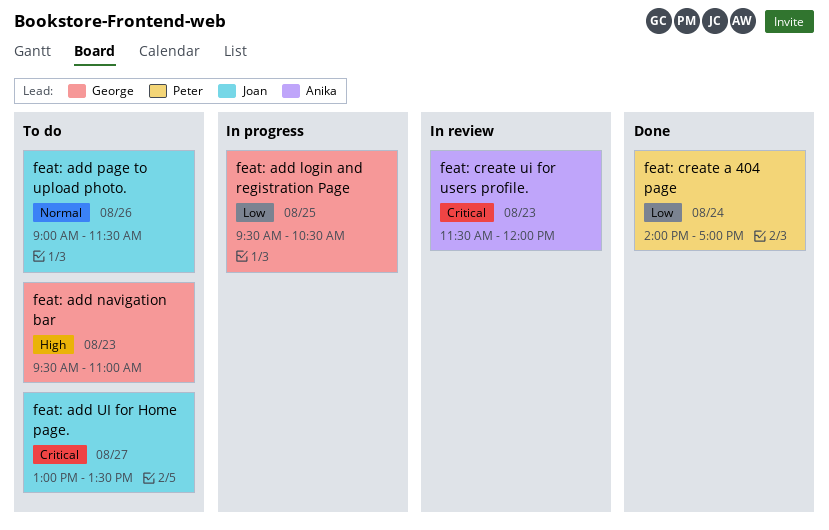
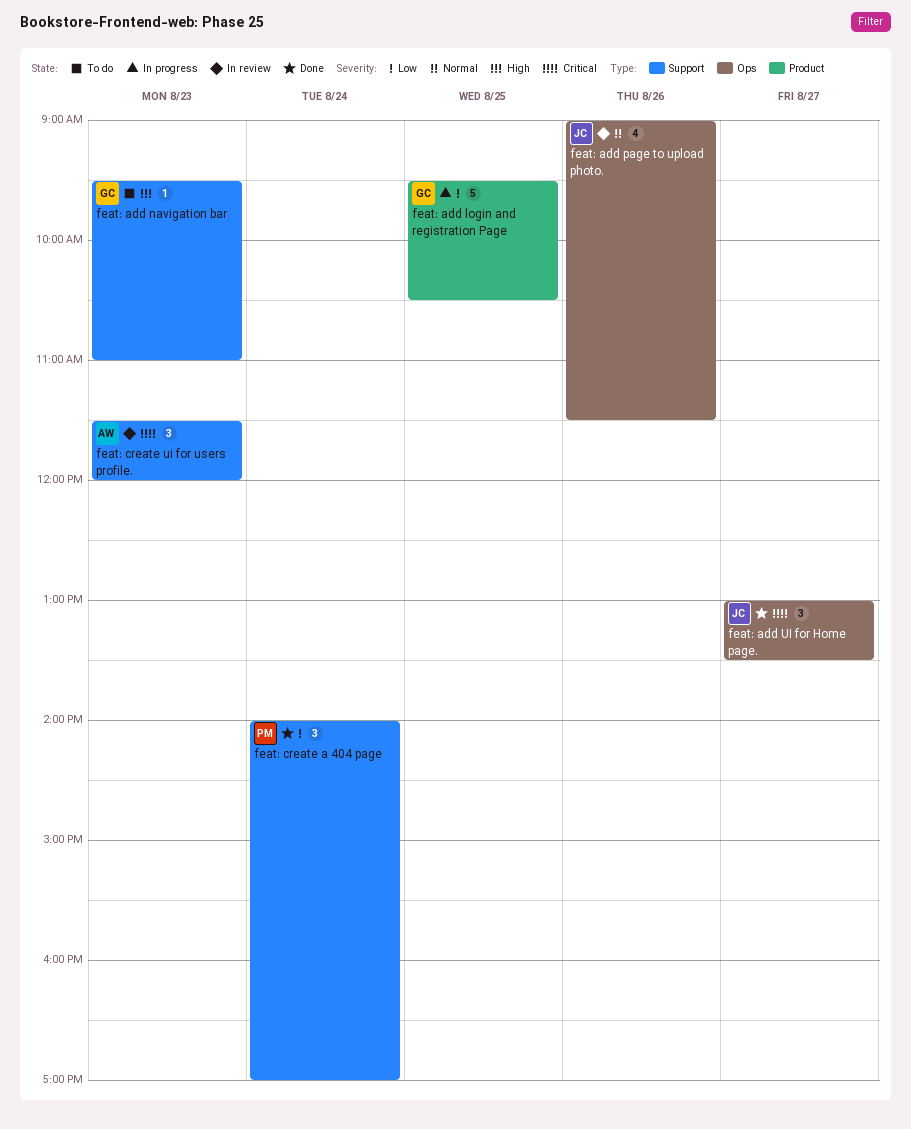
feat: add page to upload photo., status: To do -> In review
feat: add UI for Home page., status: To do -> Done

